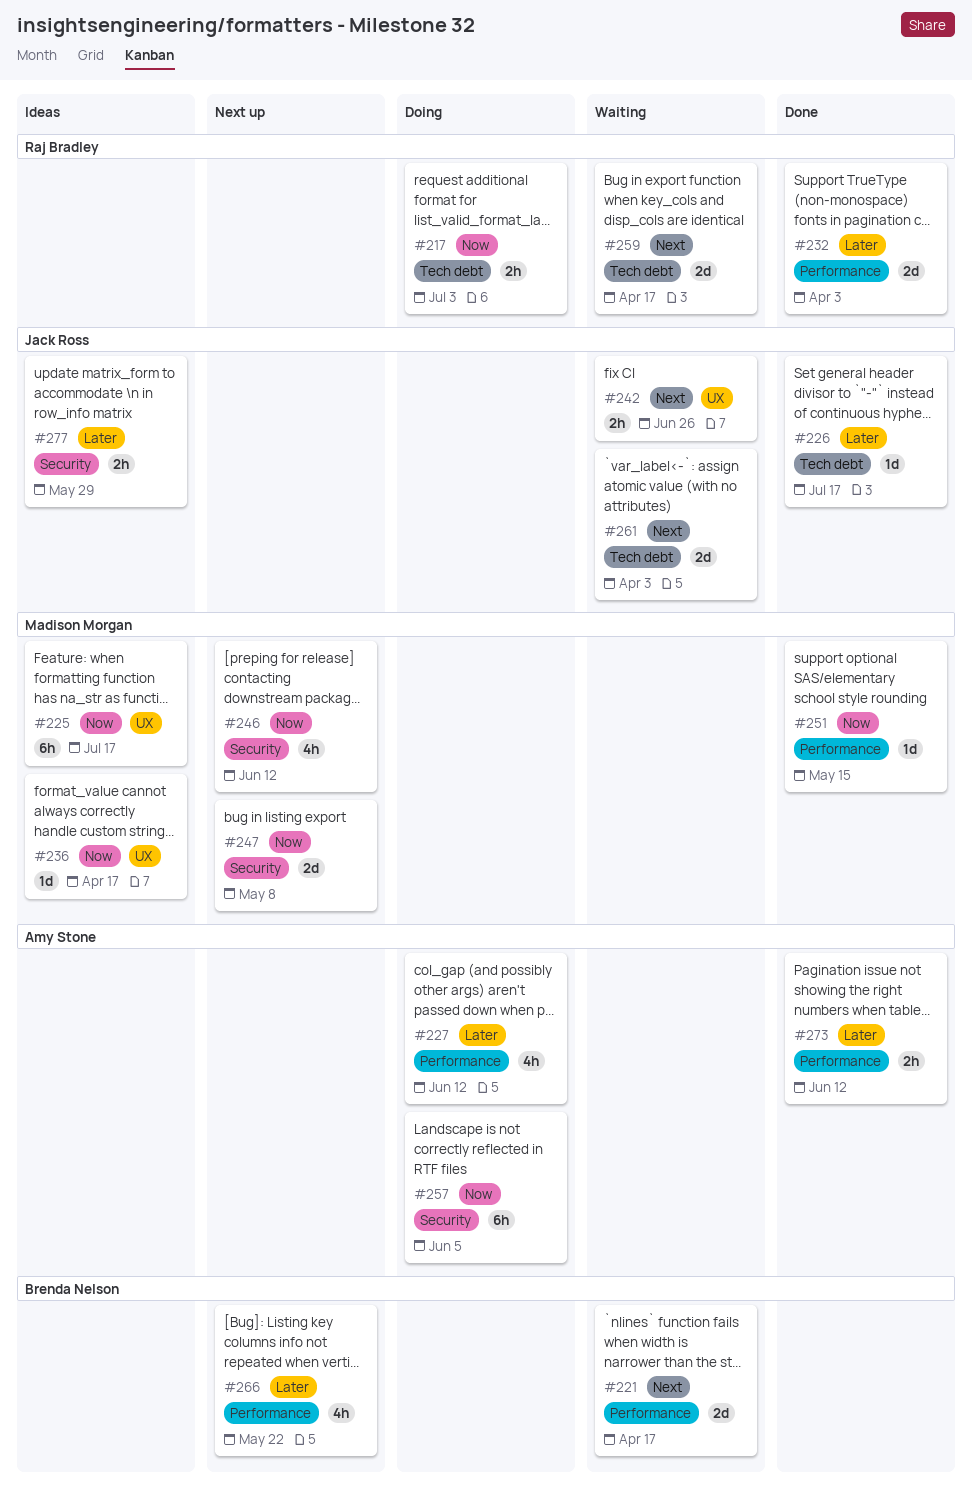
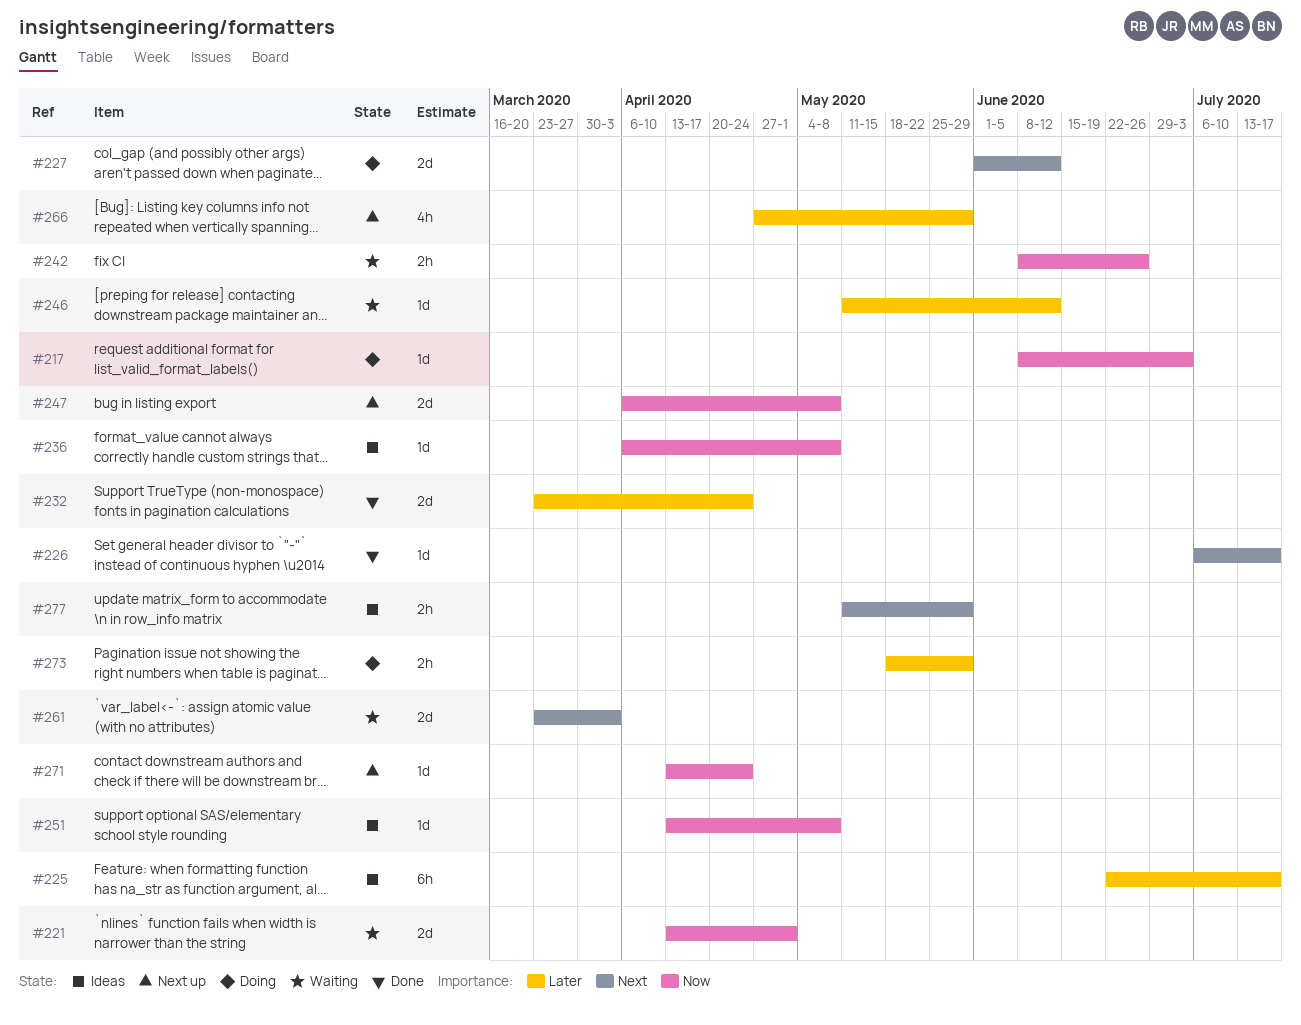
#217, estimate: 2h -> 1d
#221, priority: Next -> Now
#221, due: Apr 17 -> May 1
#225, priority: Now -> Later
#226, priority: Later -> Next
#227, priority: Later -> Next
#227, estimate: 4h -> 2d
#232, due: Apr 3 -> Apr 24
#236, due: Apr 17 -> May 8
#242, priority: Next -> Now
#246, status: Next up -> Waiting
#246, priority: Now -> Later
#246, estimate: 4h -> 1d
#251, status: Done -> Ideas
#251, due: May 15 -> May 8
#257: present -> none
#259: present -> none
#266, due: May 22 -> May 29
#271: none -> present
#273, status: Done -> Doing
#273, due: Jun 12 -> May 29
#277, priority: Later -> Next

